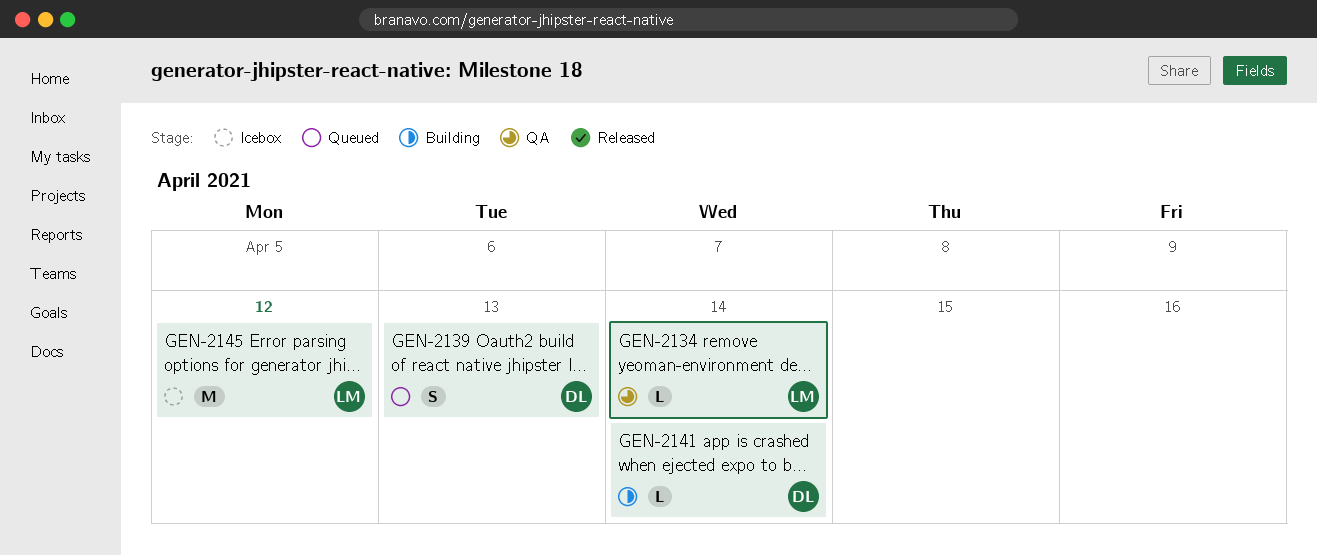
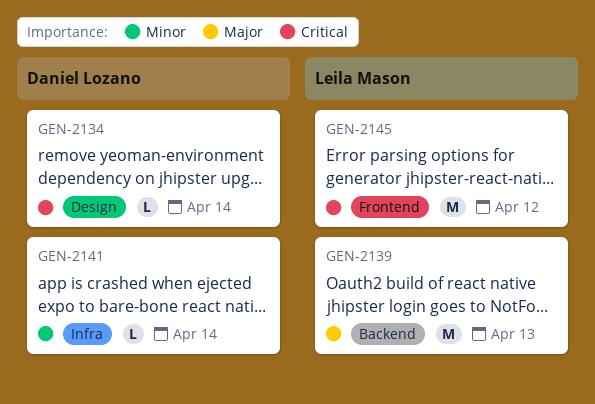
GEN-2134, owner: Leila Mason -> Daniel Lozano
GEN-2139, owner: Daniel Lozano -> Leila Mason
GEN-2139, estimate: S -> M

